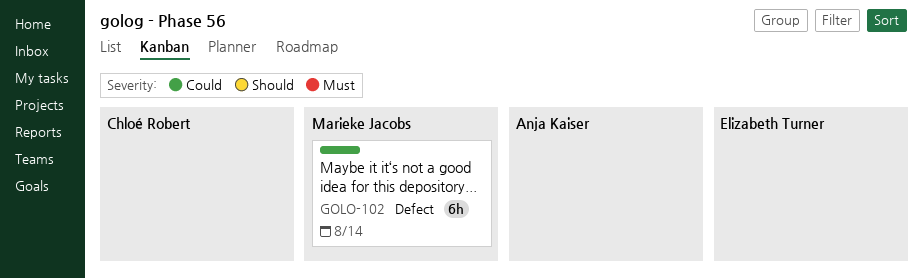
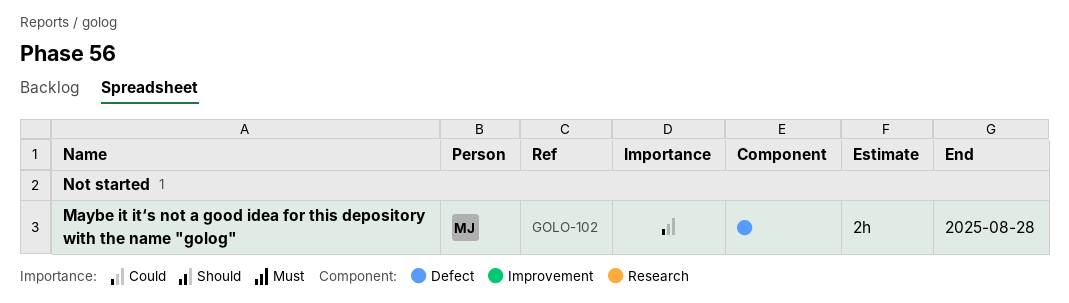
GOLO-102, estimate: 6h -> 2h
GOLO-102, due: Aug 14 -> Aug 28

